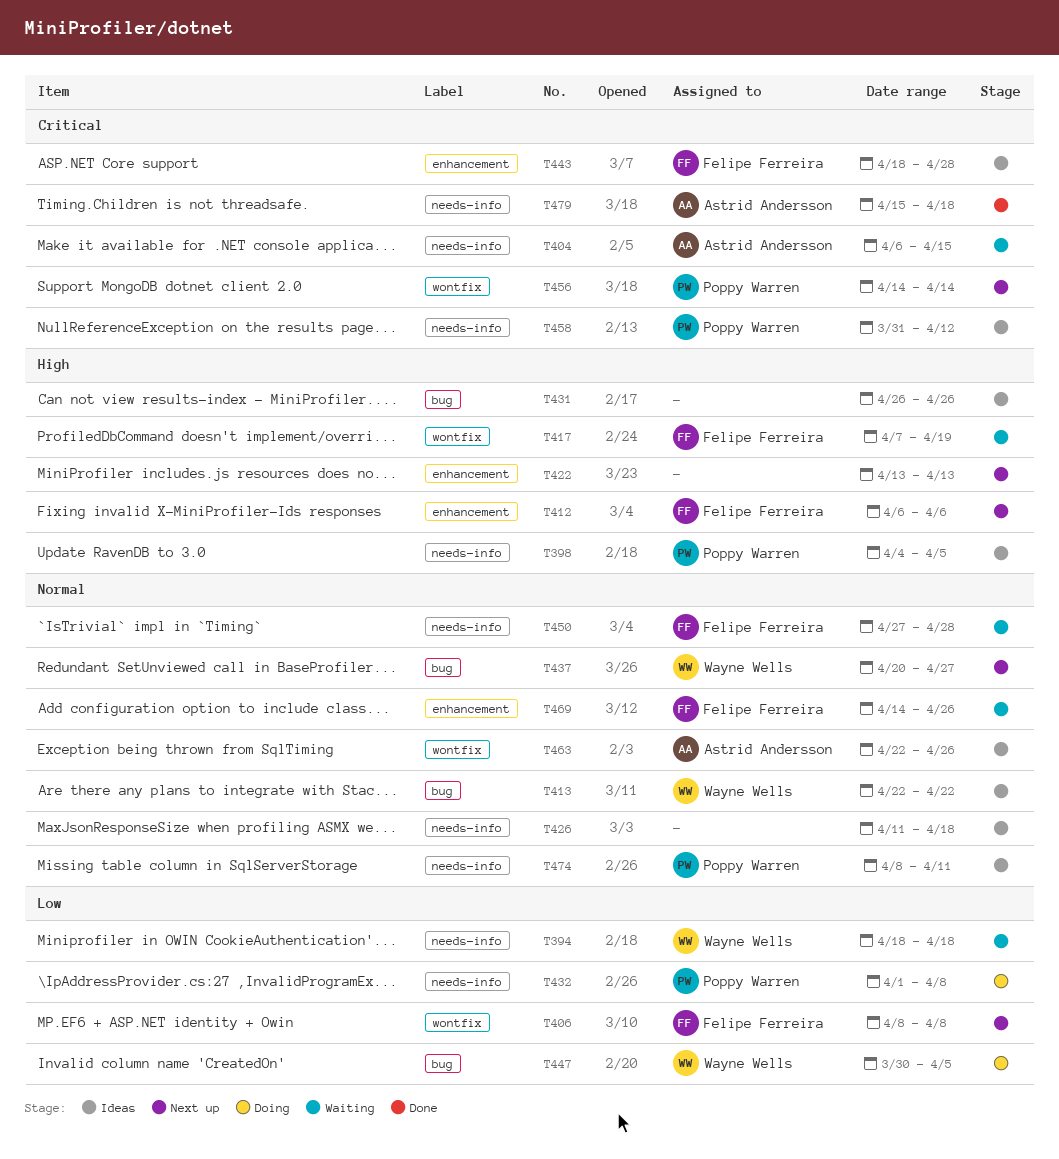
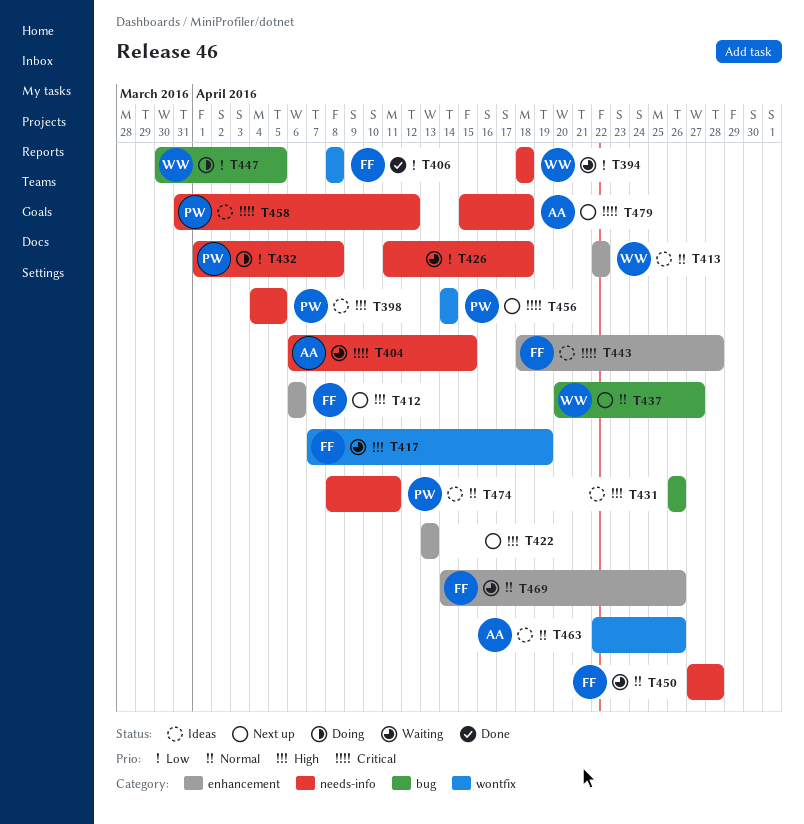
T406, status: Next up -> Done
T413, label: bug -> enhancement
T426, status: Ideas -> Waiting
T426, priority: Normal -> Low
T479, status: Done -> Next up

